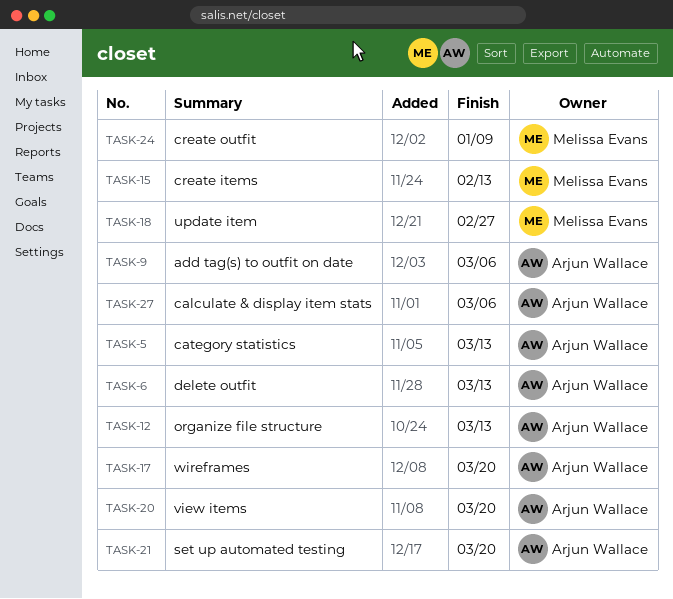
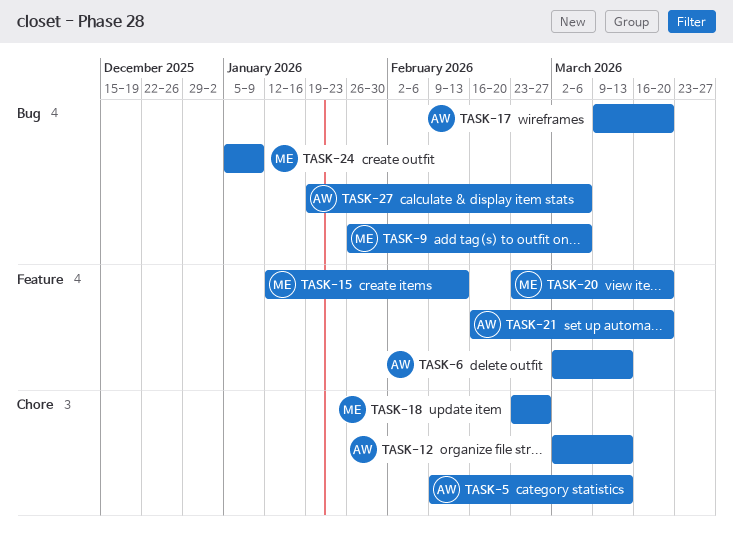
TASK-9, owner: Arjun Wallace -> Melissa Evans
TASK-20, owner: Arjun Wallace -> Melissa Evans

